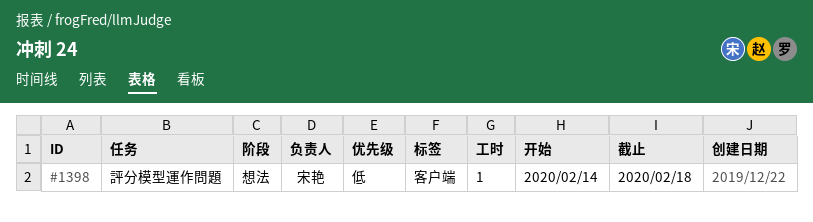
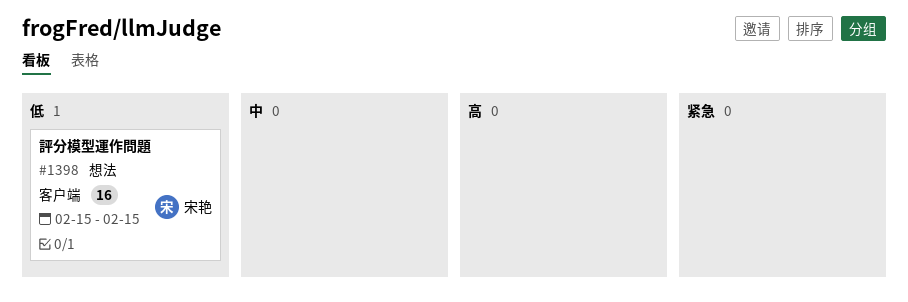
#1398, estimate: 1 -> 16
#1398, start: Feb 14 -> Feb 15
#1398, due: Feb 18 -> Feb 15

